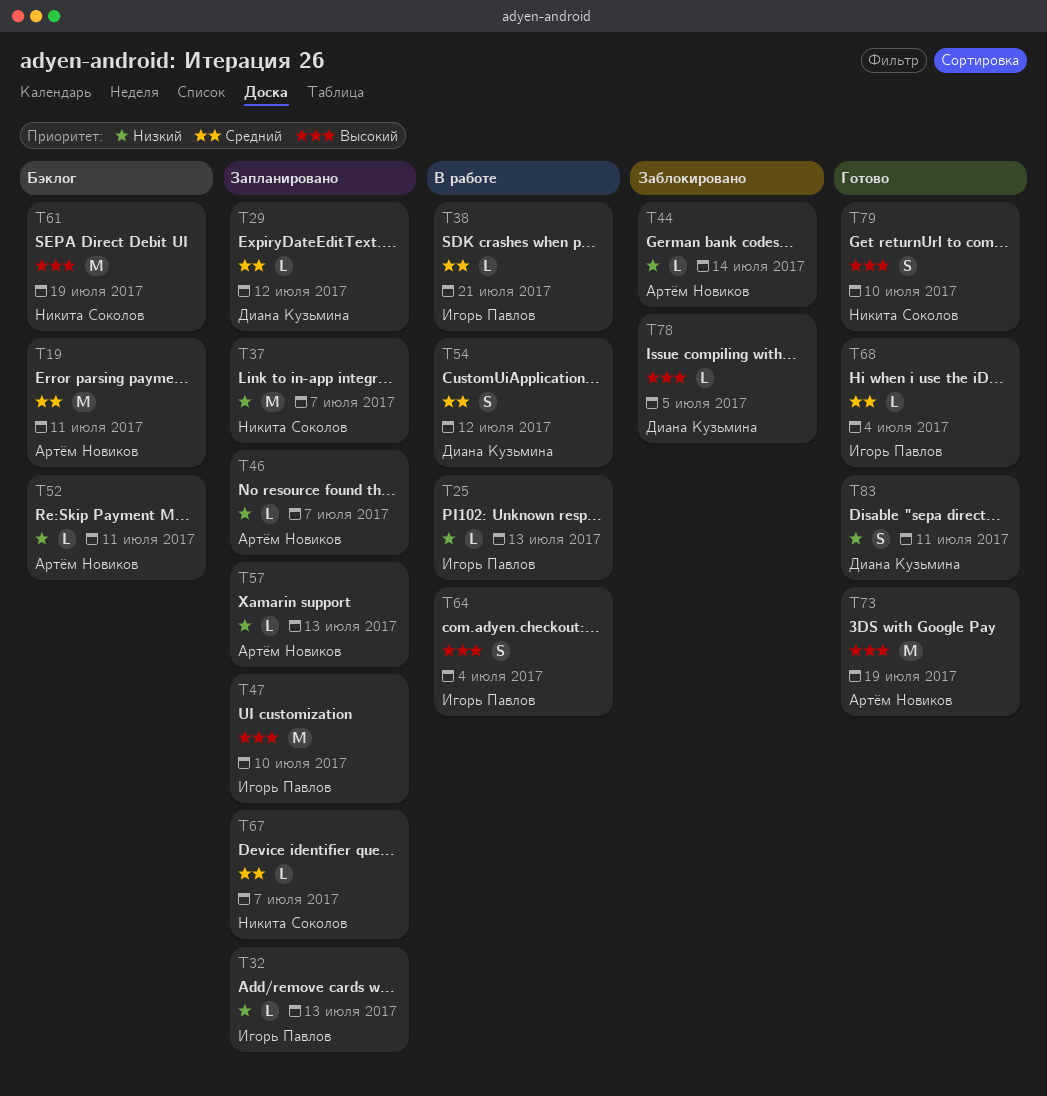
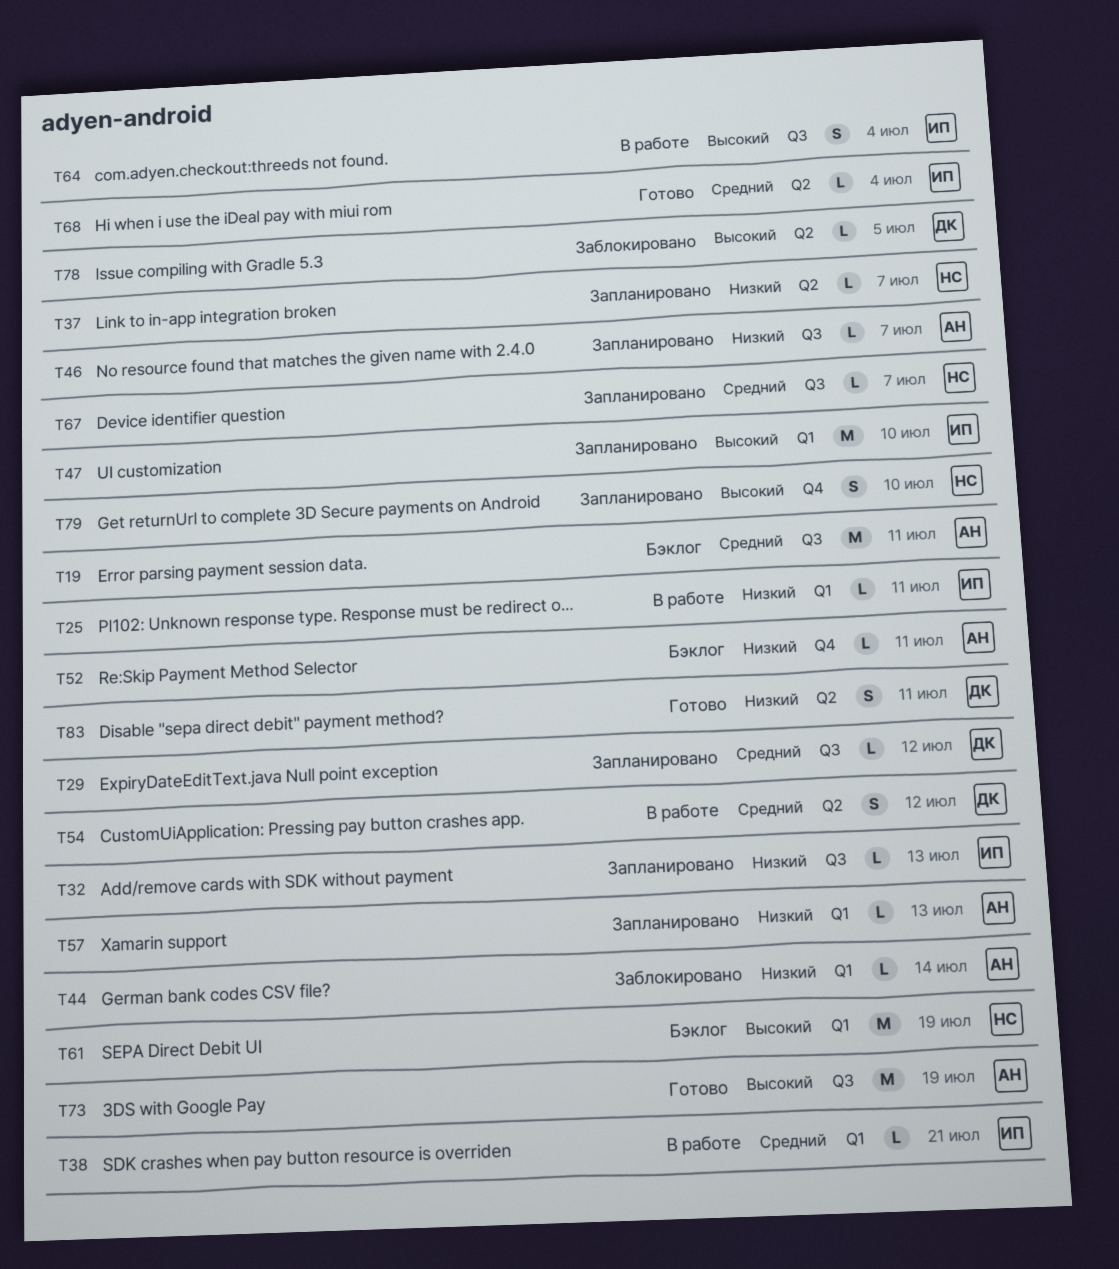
T25, due: Jul 13 -> Jul 11
T37, estimate: M -> L
T79, status: Готово -> Запланировано

